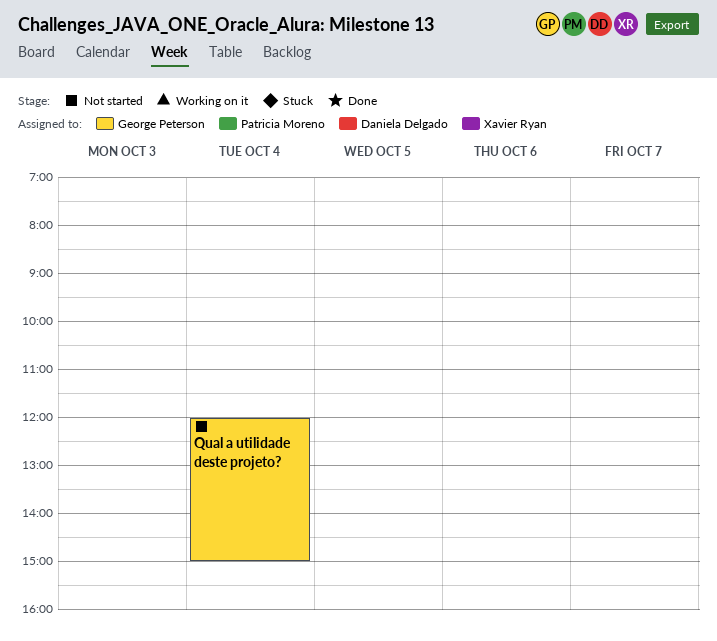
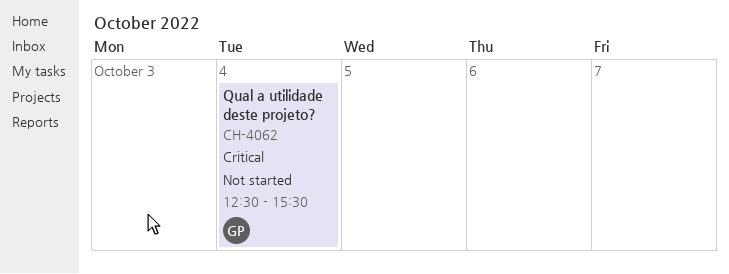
Qual a utilidade deste projeto?, begins: 12:00 -> 12:30
Qual a utilidade deste projeto?, ends: 15:00 -> 15:30

